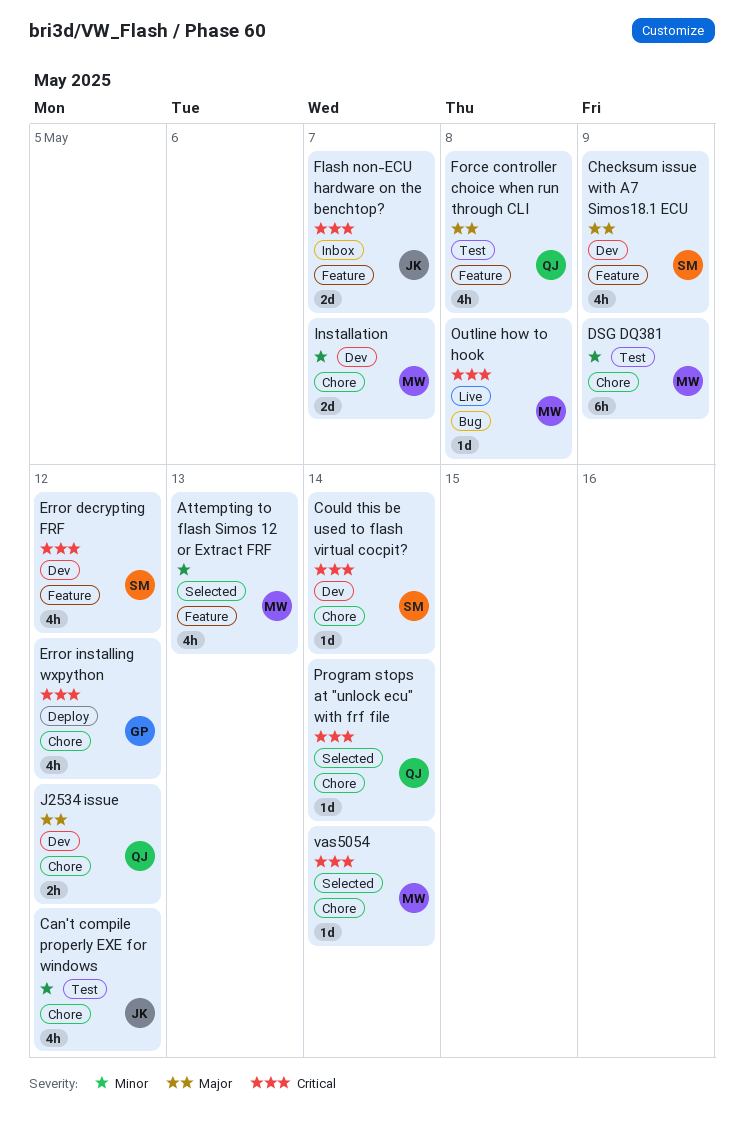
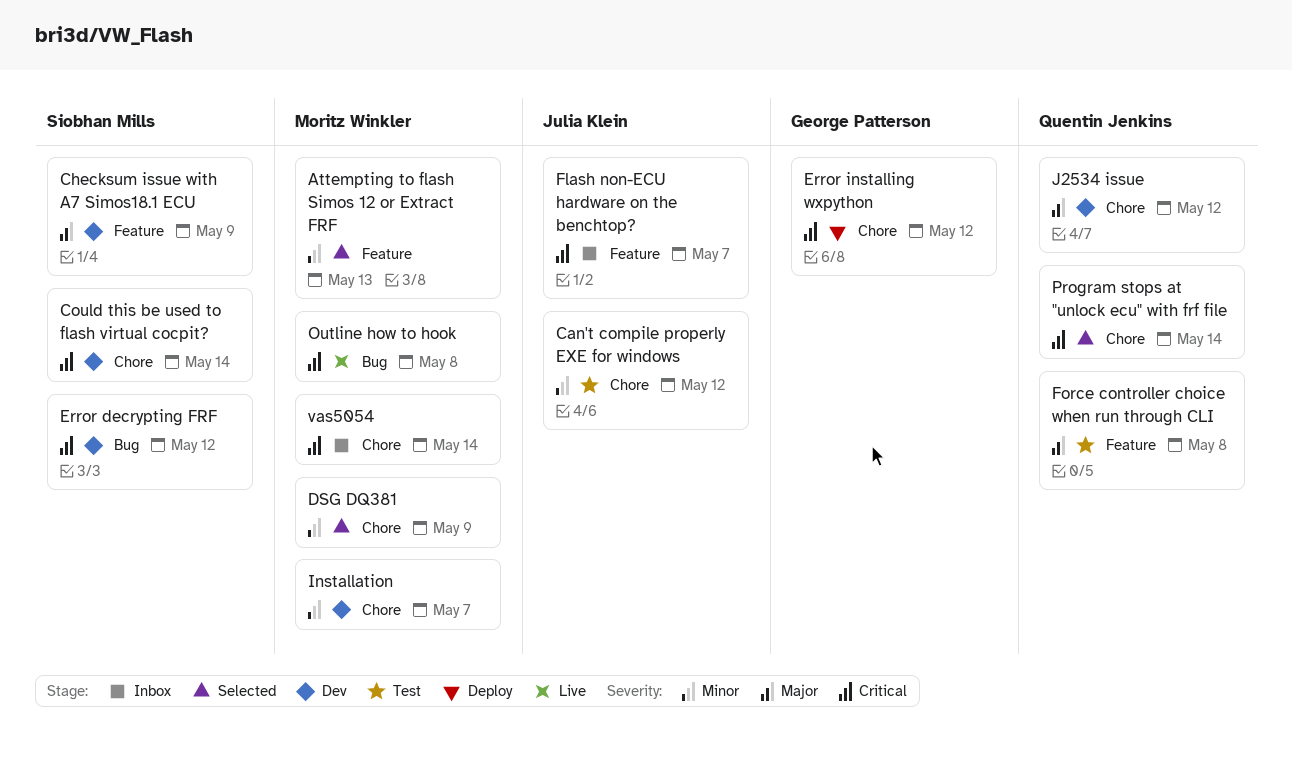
DSG DQ381, status: Test -> Selected
Error decrypting FRF, label: Feature -> Bug
vas5054, status: Selected -> Inbox

